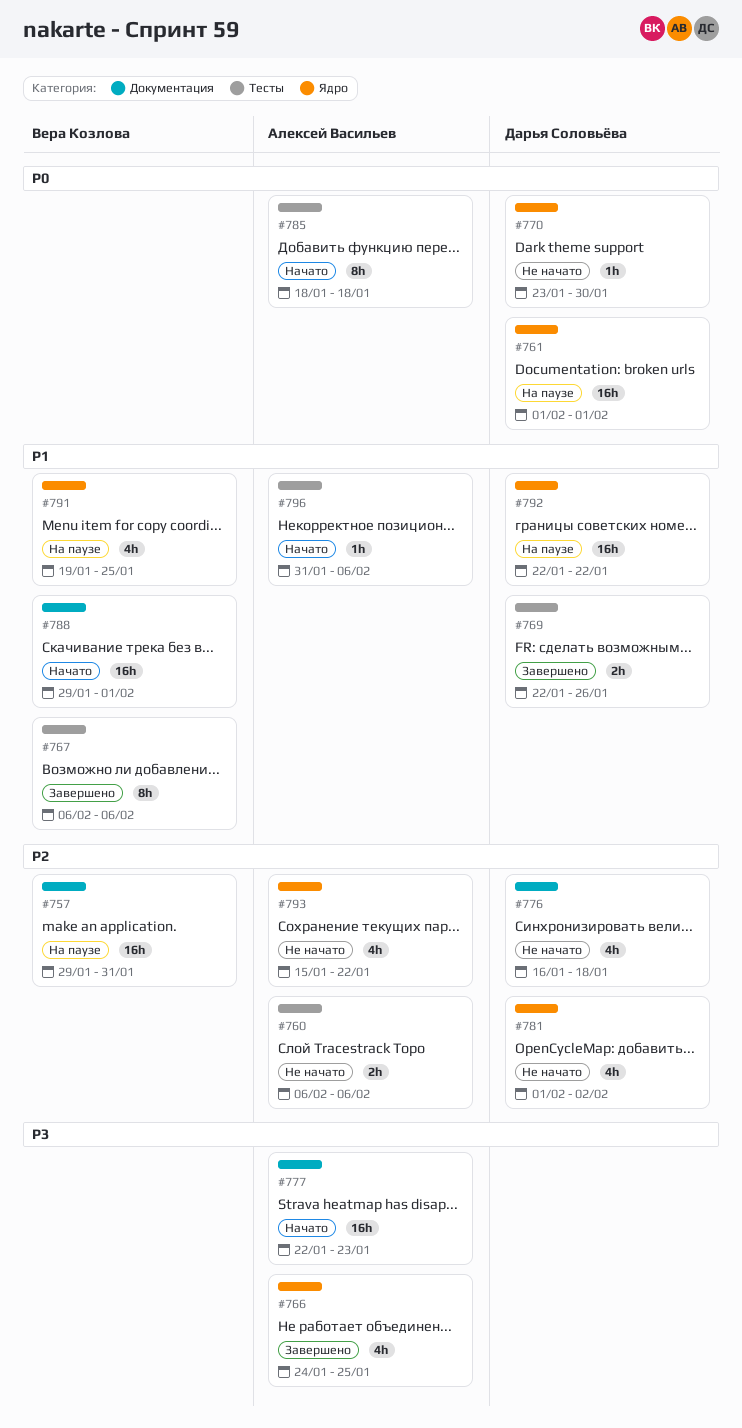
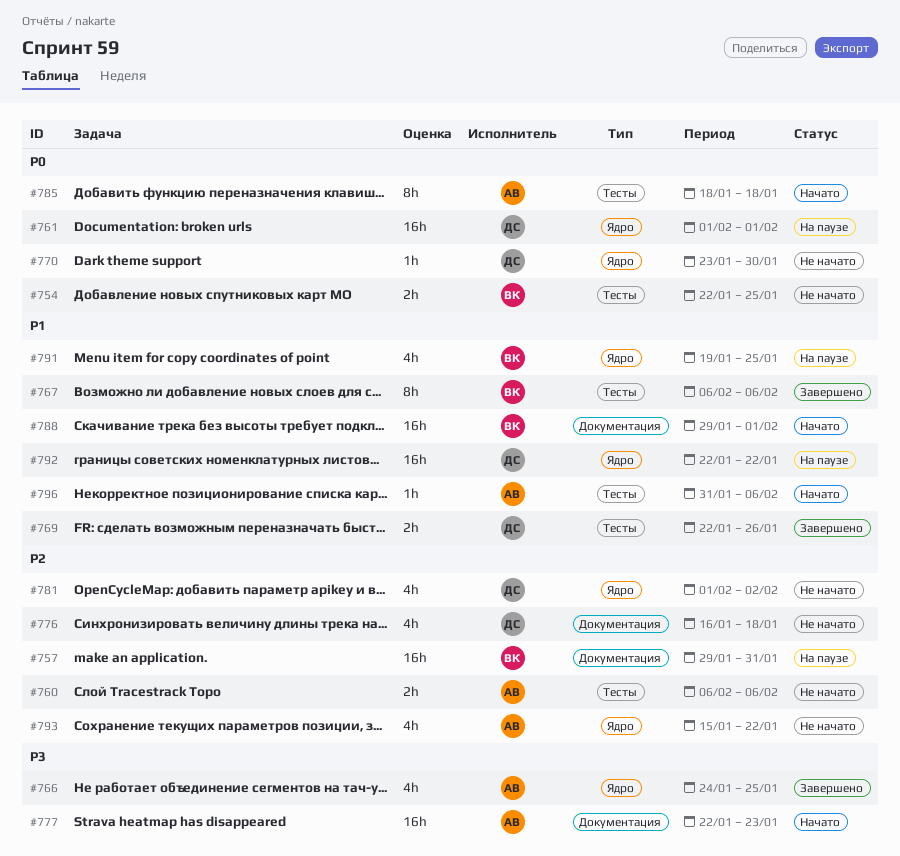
#754: none -> present

